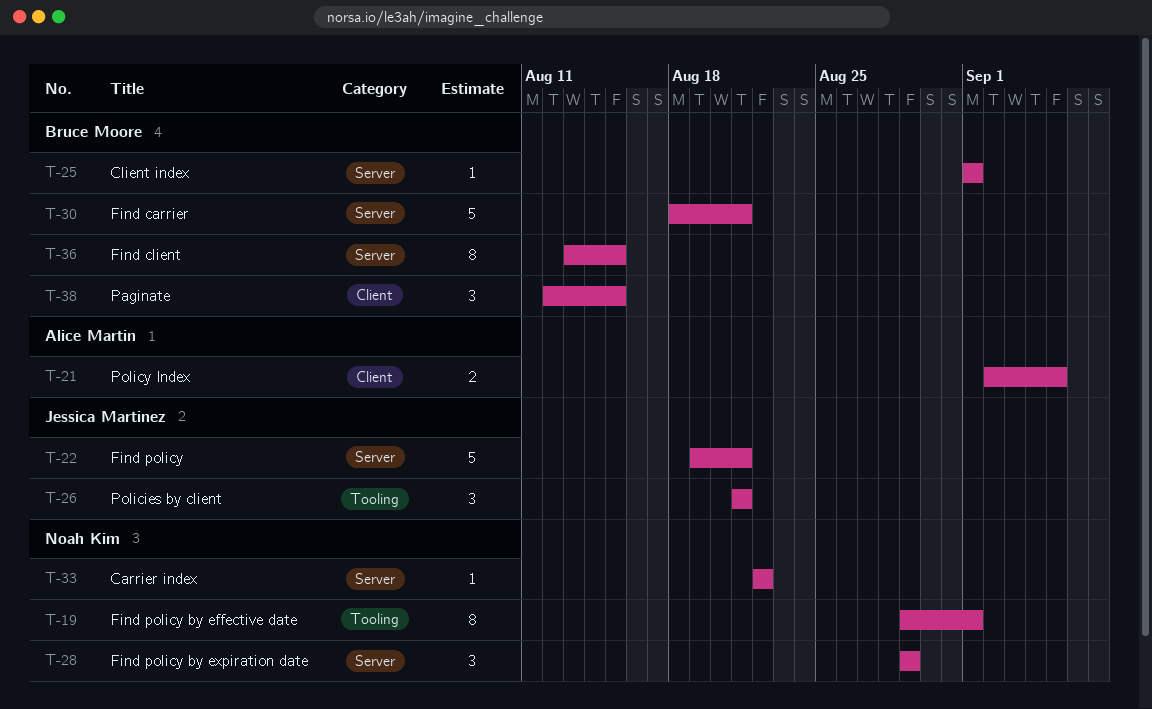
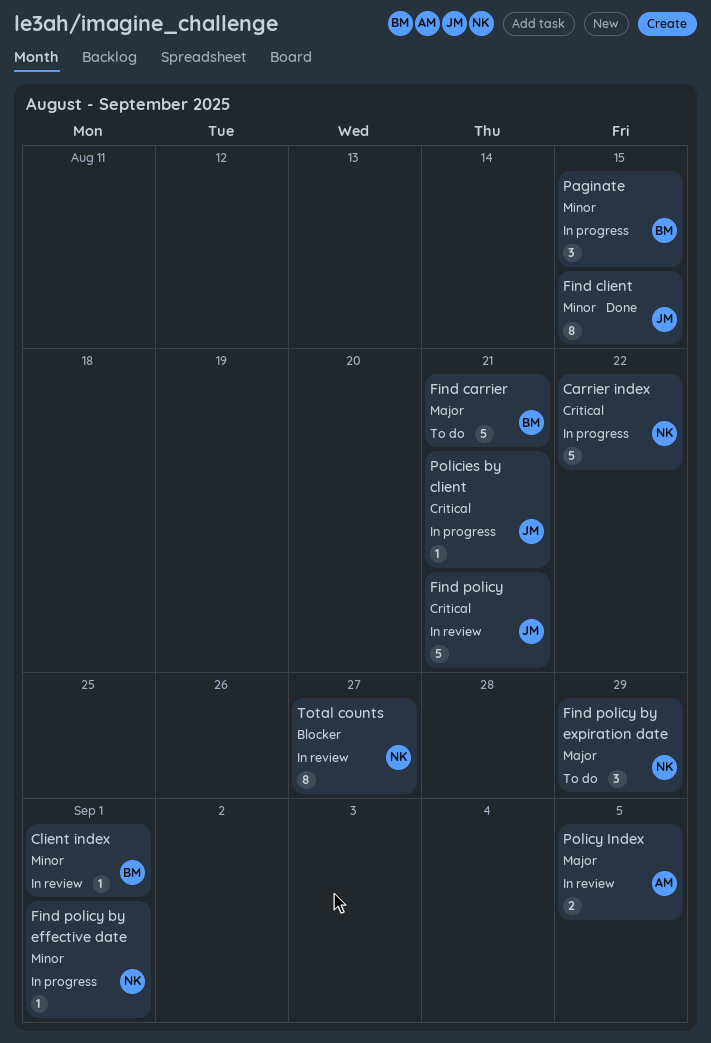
Carrier index, estimate: 1 -> 5
Find client, owner: Bruce Moore -> Jessica Martinez
Find policy by effective date, estimate: 8 -> 1
Policies by client, estimate: 3 -> 1
Total counts: none -> present

